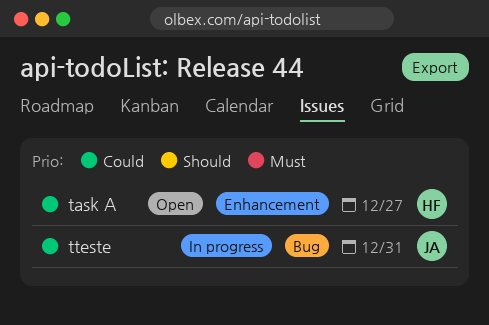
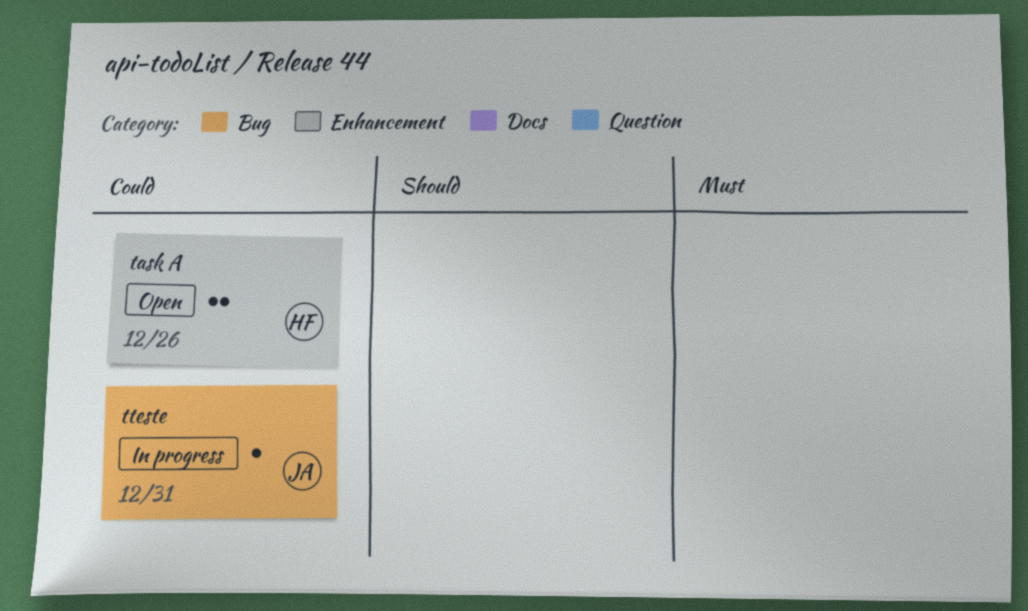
task A, due: Dec 27 -> Dec 26

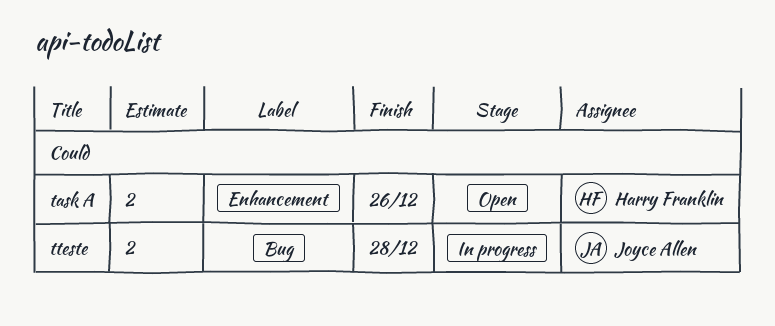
tteste, estimate: 1 -> 2
tteste, due: Dec 31 -> Dec 28

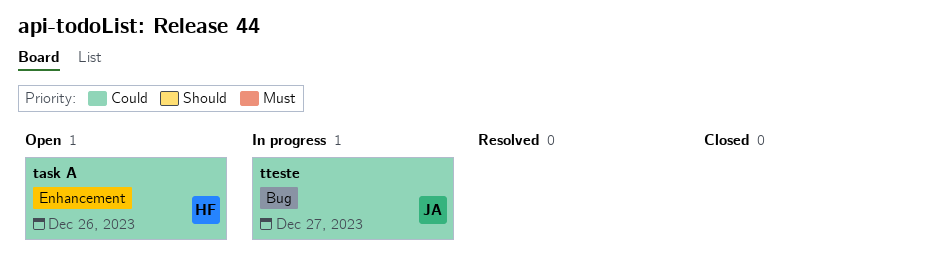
tteste, due: Dec 28 -> Dec 27

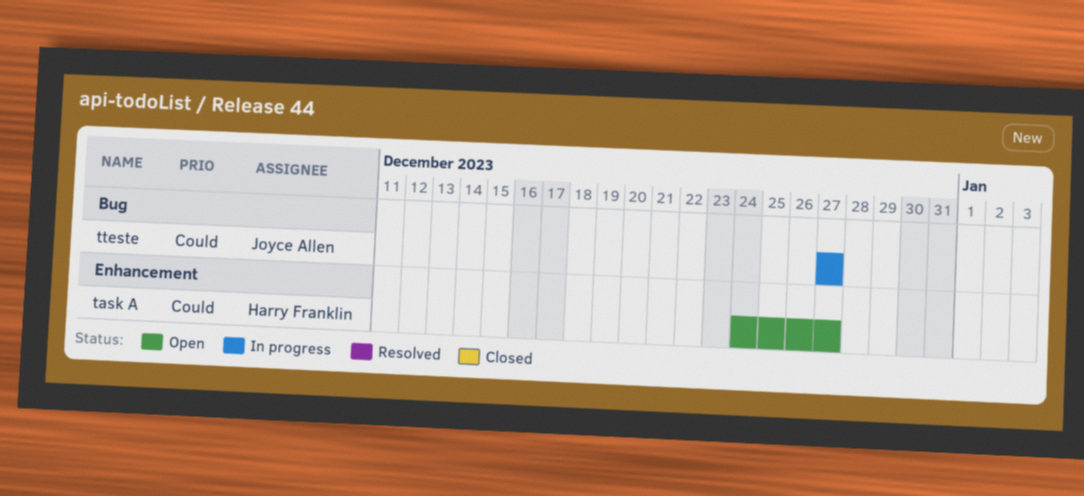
task A, due: Dec 26 -> Dec 27

